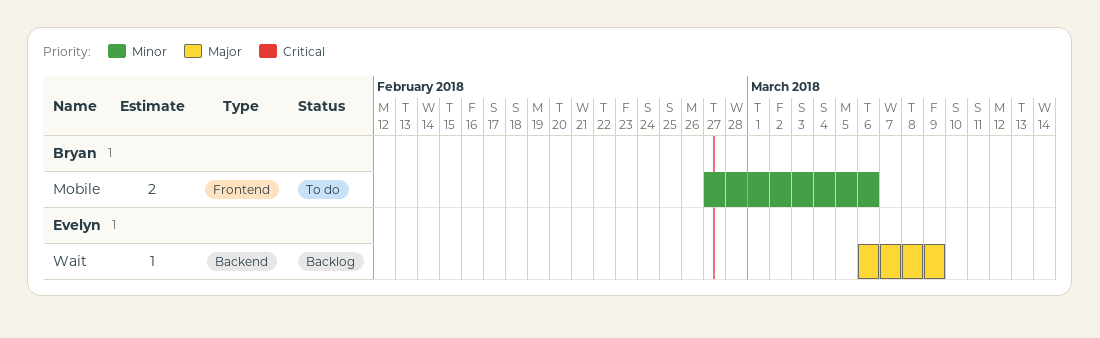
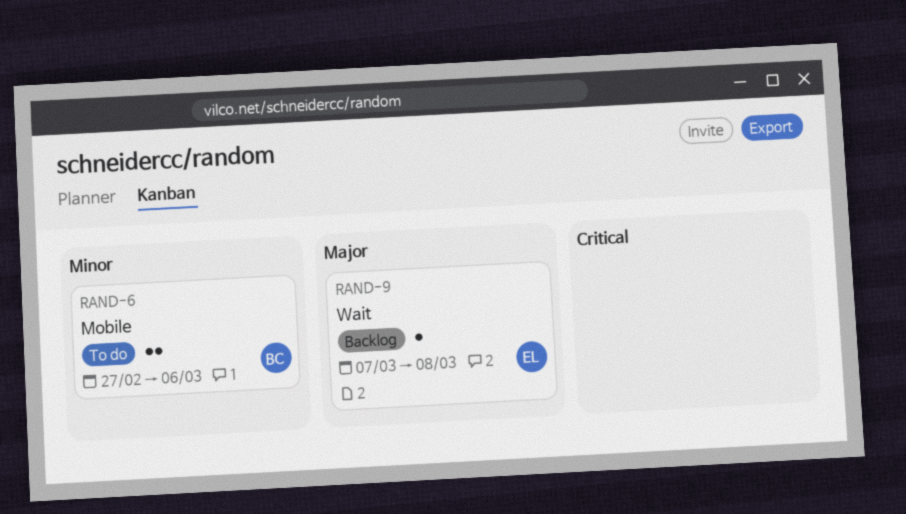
Wait, start: Mar 6 -> Mar 7
Wait, due: Mar 9 -> Mar 8

